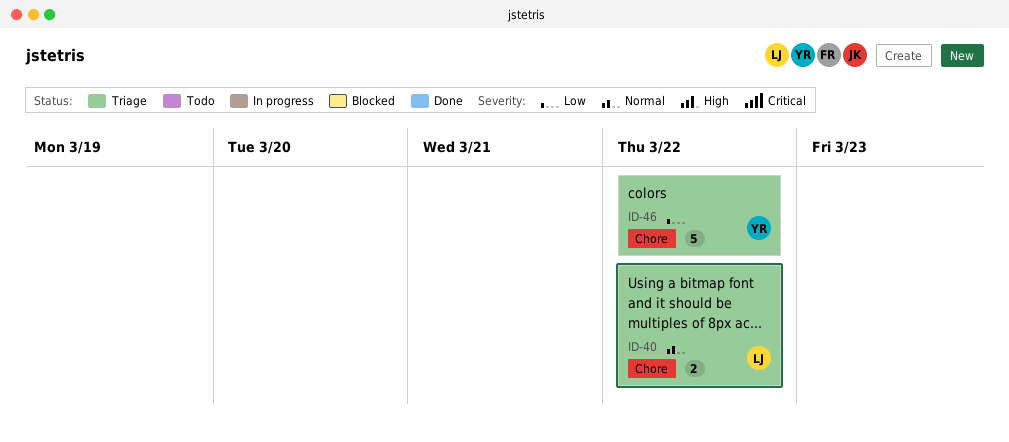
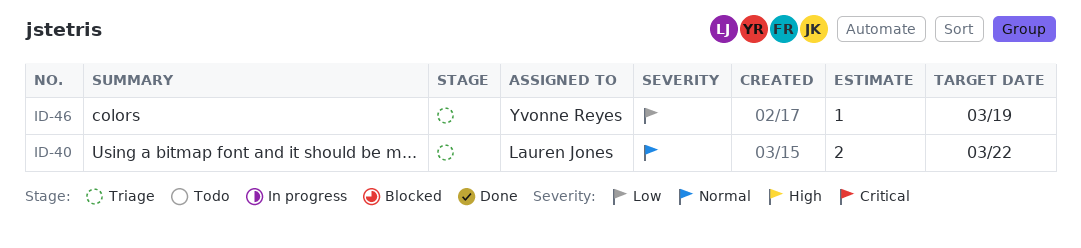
ID-46, estimate: 5 -> 1
ID-46, due: Mar 22 -> Mar 19

